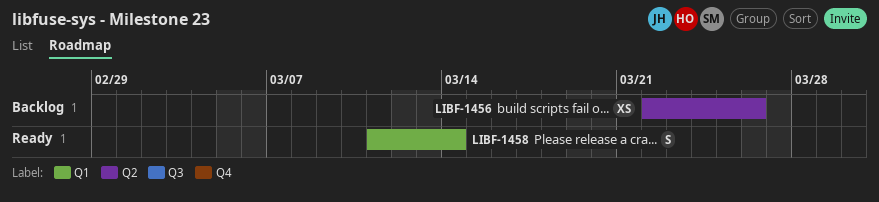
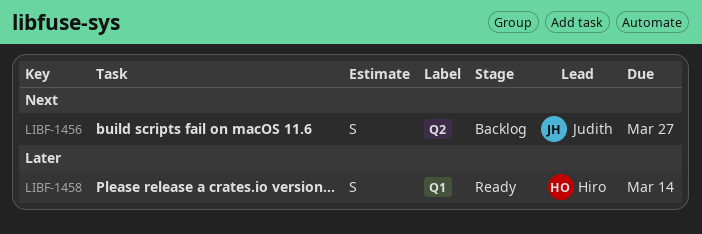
LIBF-1456, estimate: XS -> S
LIBF-1456, due: Mar 26 -> Mar 27

